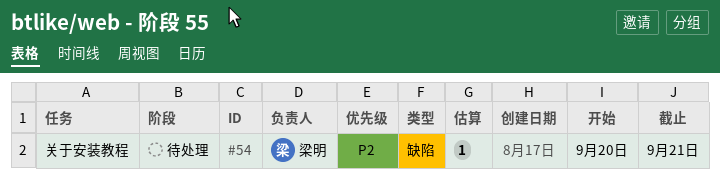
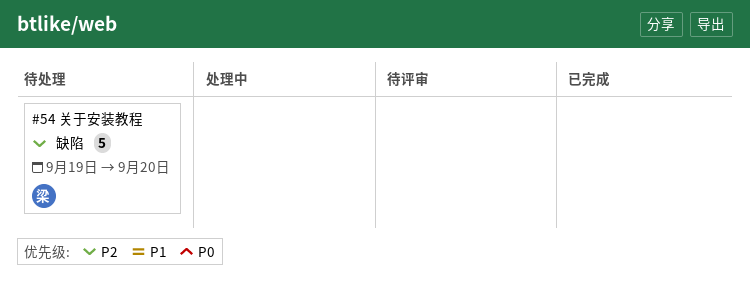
#54, estimate: 1 -> 5
#54, start: Sep 20 -> Sep 19
#54, due: Sep 21 -> Sep 20

